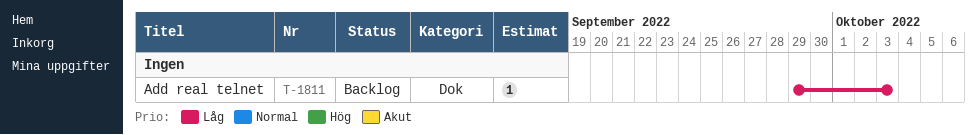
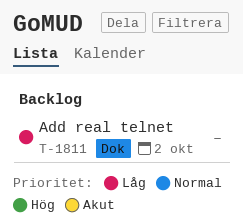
T-1811, due: Oct 3 -> Oct 2

